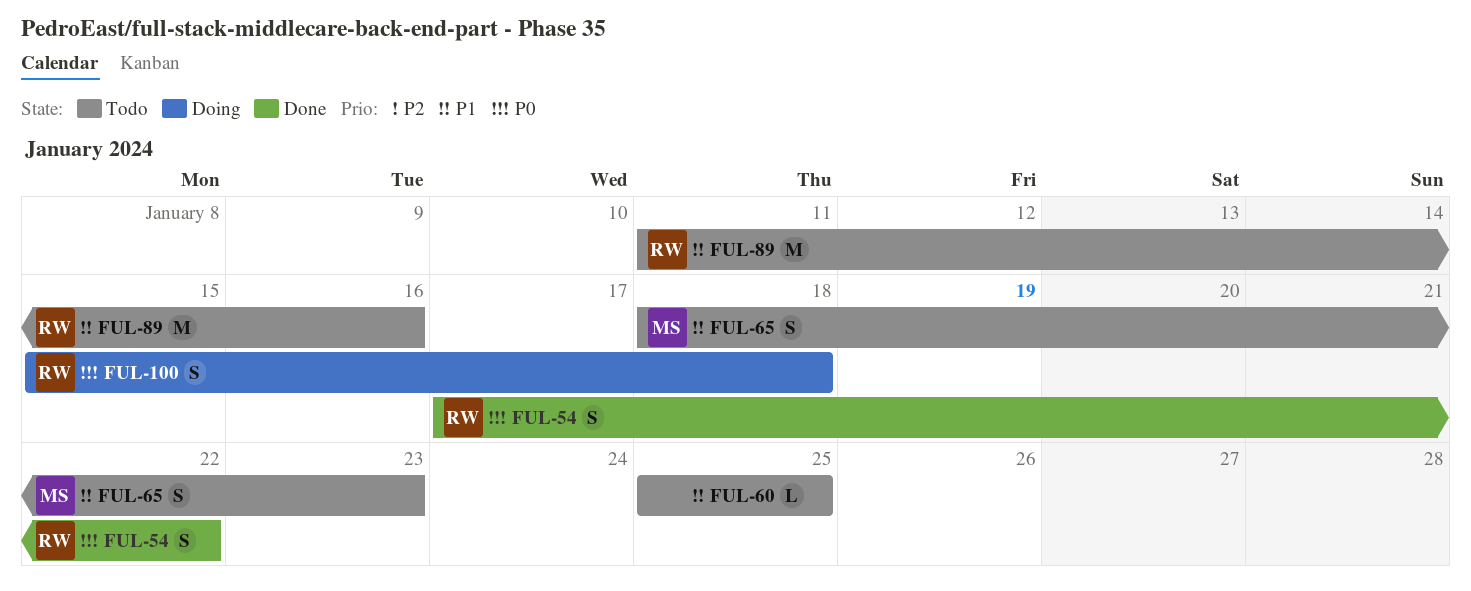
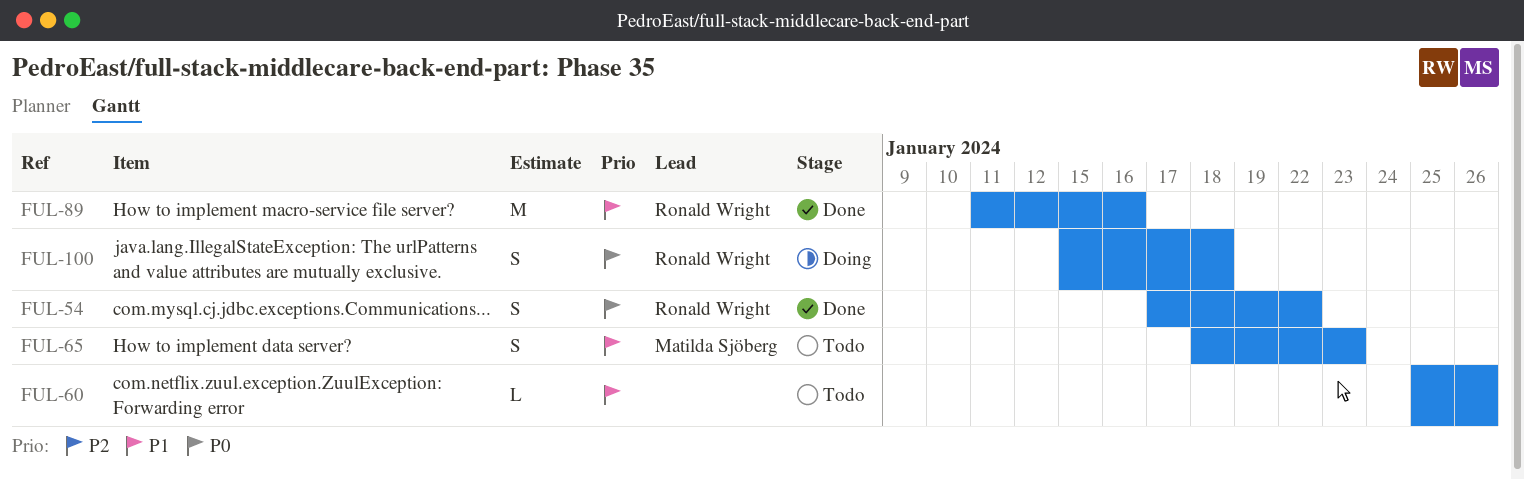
FUL-60, due: Jan 25 -> Jan 26
FUL-89, status: Todo -> Done

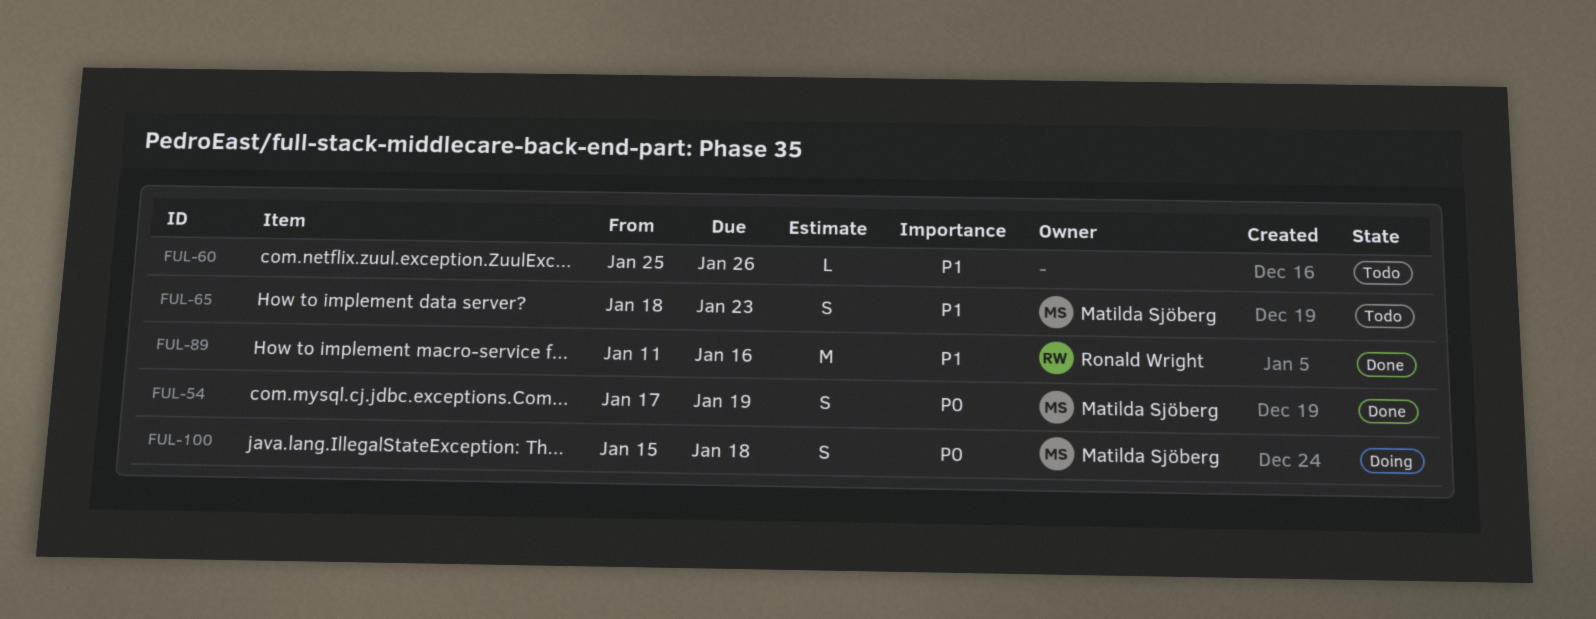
FUL-54, owner: Ronald Wright -> Matilda Sjöberg
FUL-54, due: Jan 22 -> Jan 19
FUL-100, owner: Ronald Wright -> Matilda Sjöberg

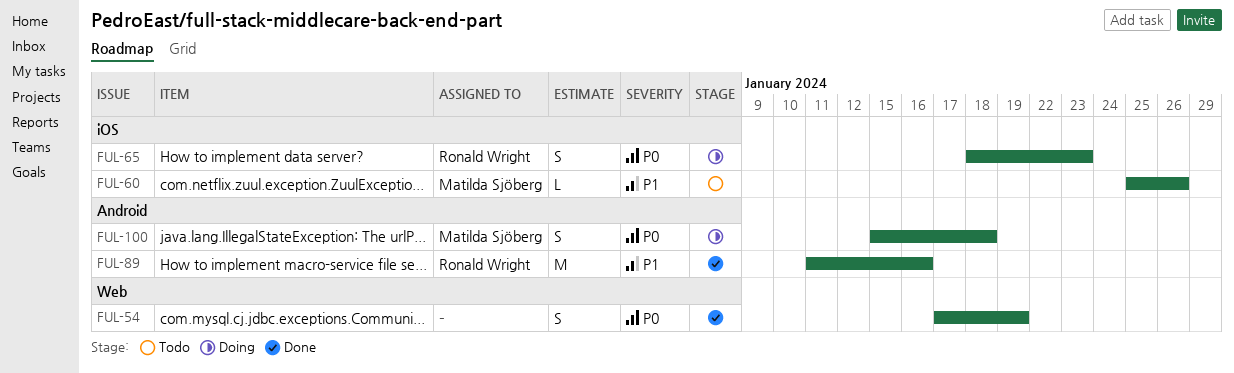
FUL-54, owner: Matilda Sjöberg -> none
FUL-60, owner: none -> Matilda Sjöberg
FUL-65, status: Todo -> Doing
FUL-65, owner: Matilda Sjöberg -> Ronald Wright
FUL-65, priority: P1 -> P0

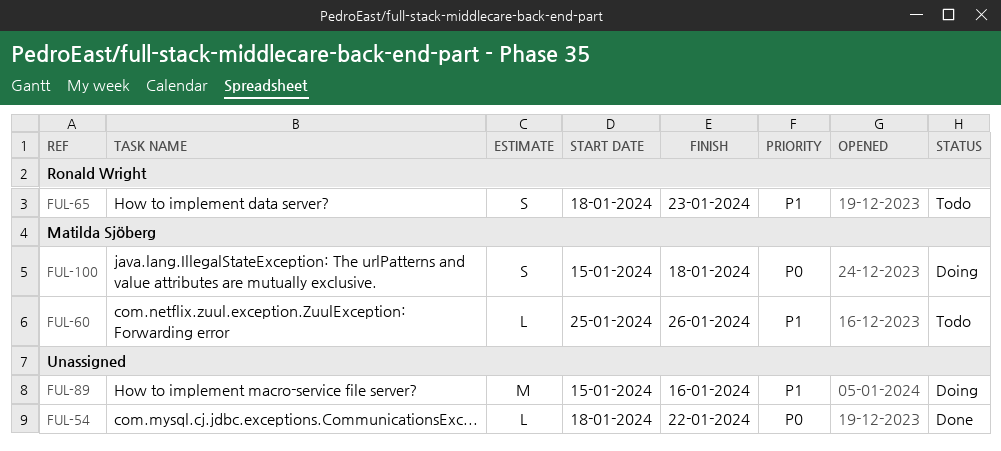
FUL-54, estimate: S -> L
FUL-54, start: Jan 17 -> Jan 18
FUL-54, due: Jan 19 -> Jan 22
FUL-65, status: Doing -> Todo
FUL-65, priority: P0 -> P1
FUL-89, status: Done -> Doing
FUL-89, owner: Ronald Wright -> none
FUL-89, start: Jan 11 -> Jan 15

